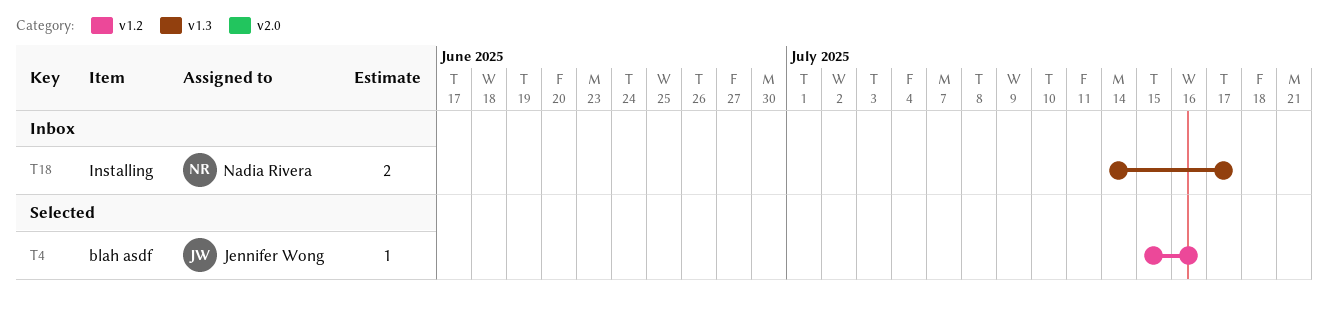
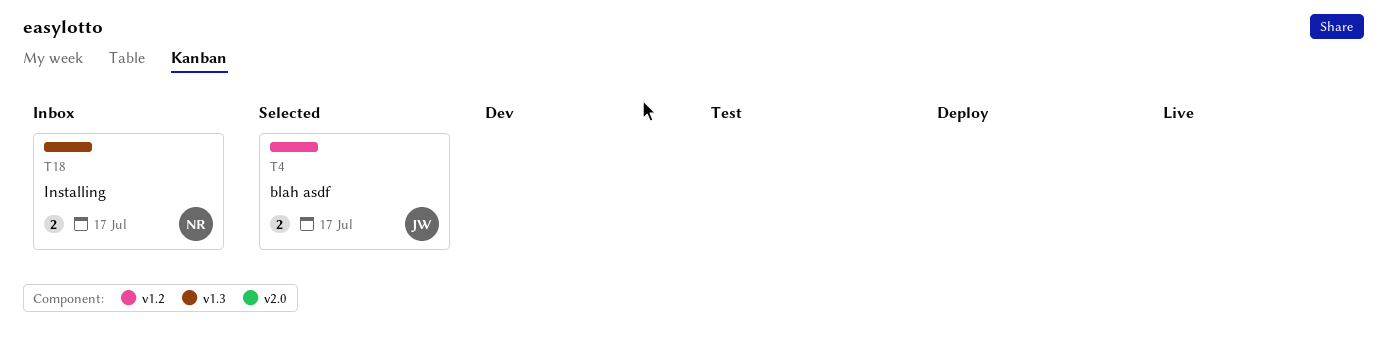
T4, estimate: 1 -> 2
T4, due: Jul 16 -> Jul 17

